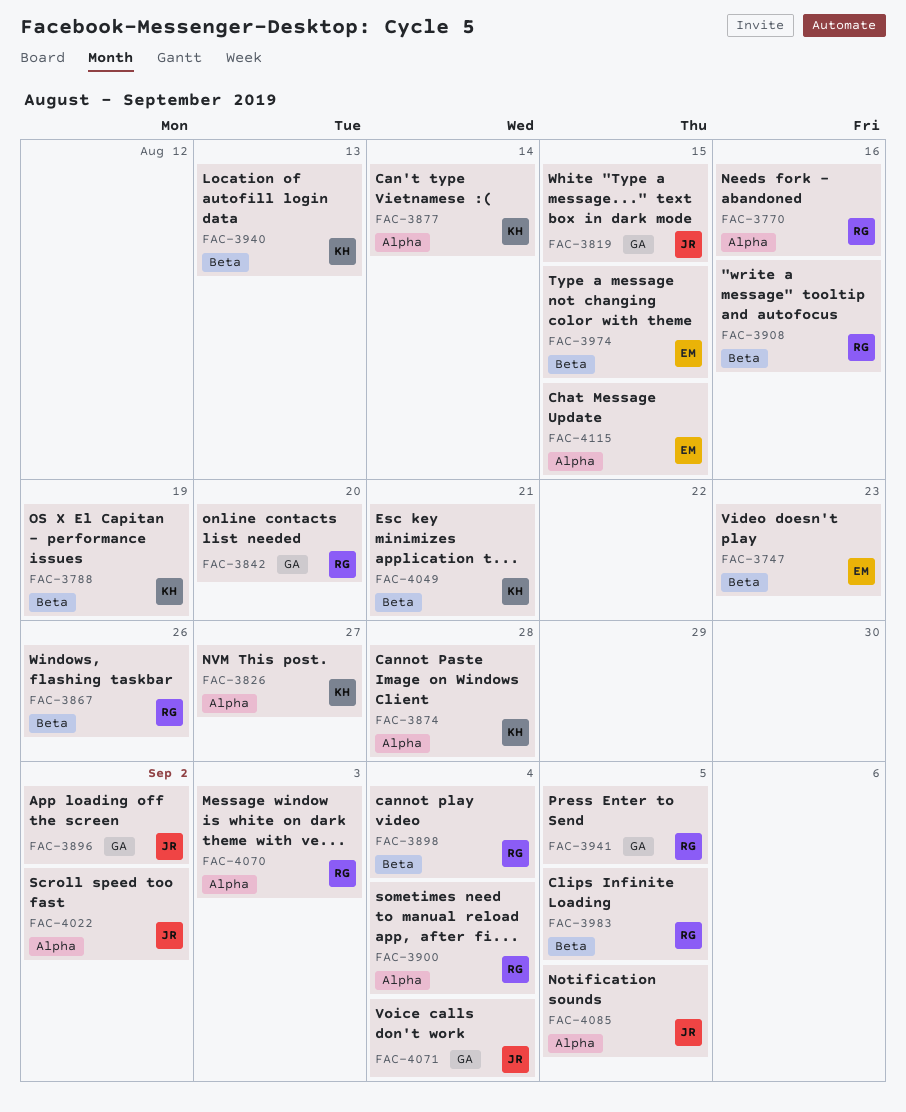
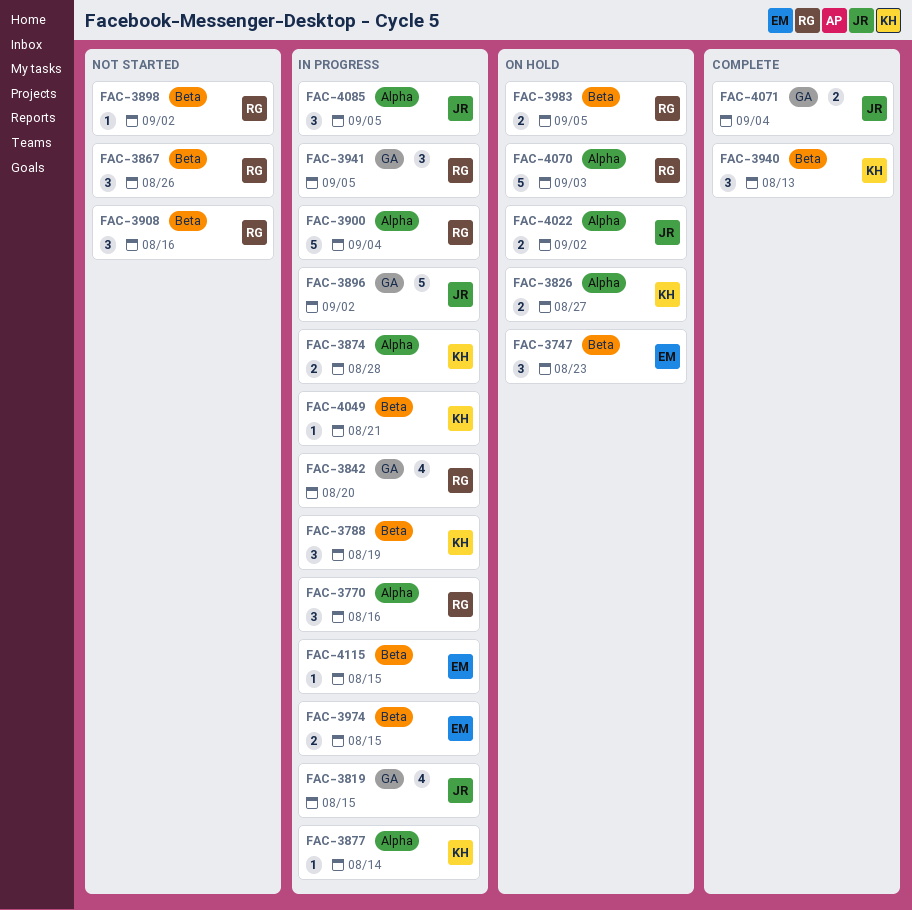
FAC-3898, due: Sep 4 -> Sep 2
FAC-4115, label: Alpha -> Beta

